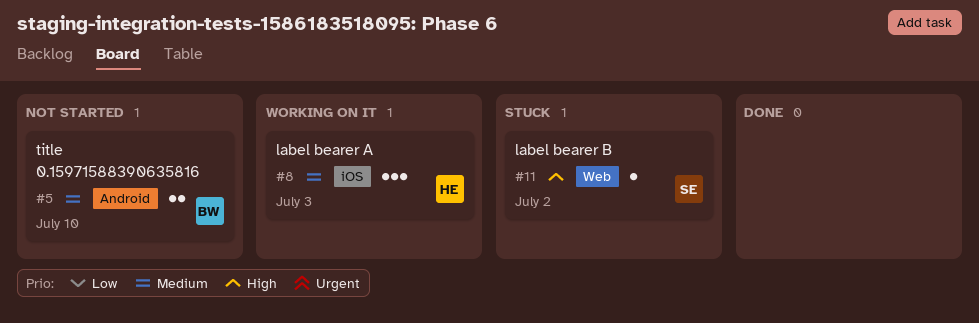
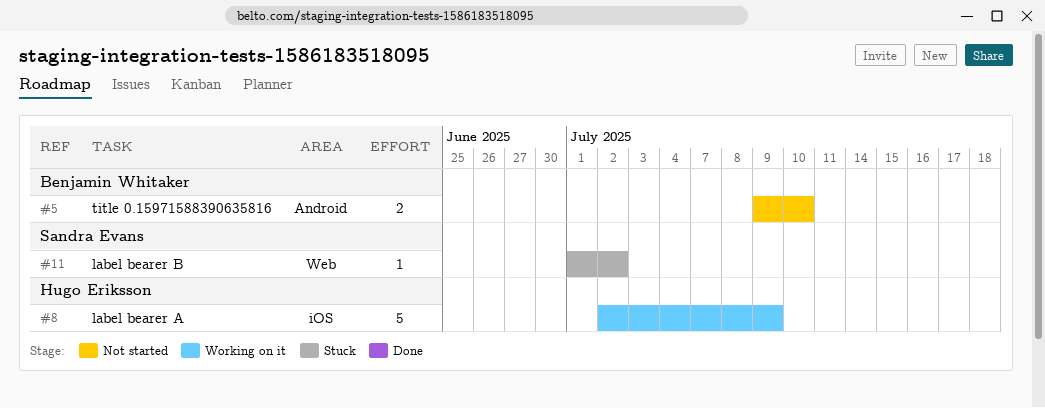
#8, estimate: 3 -> 5
#8, due: Jul 3 -> Jul 9

